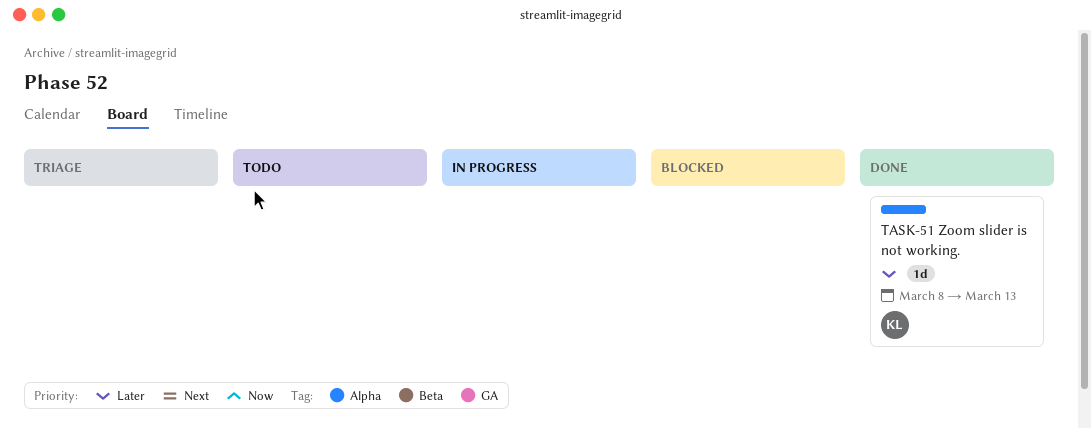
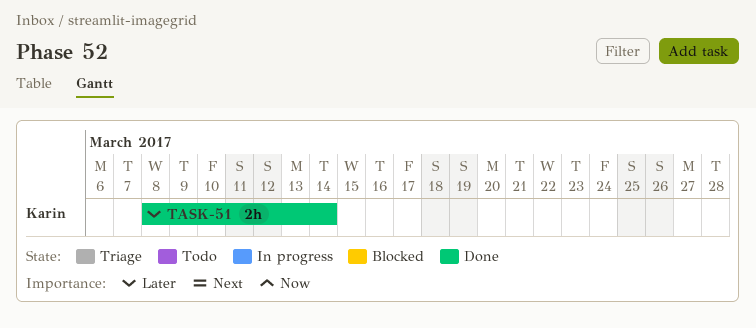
TASK-51, estimate: 1d -> 2h
TASK-51, due: Mar 13 -> Mar 14

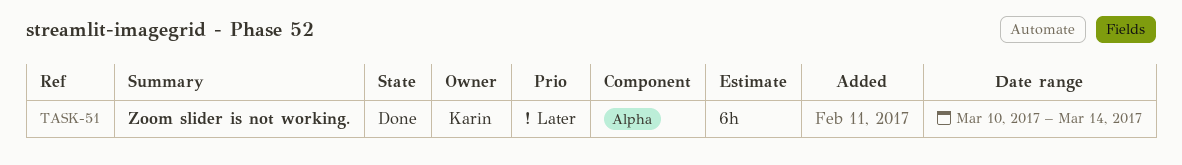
TASK-51, estimate: 2h -> 6h
TASK-51, start: Mar 8 -> Mar 10

